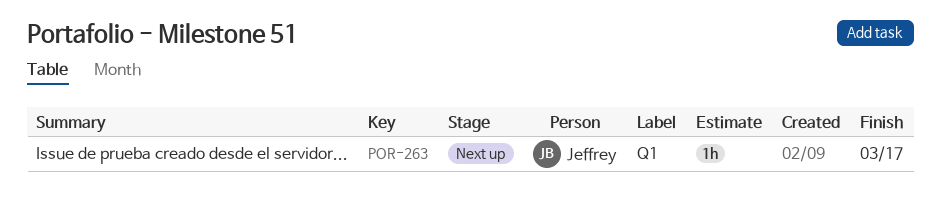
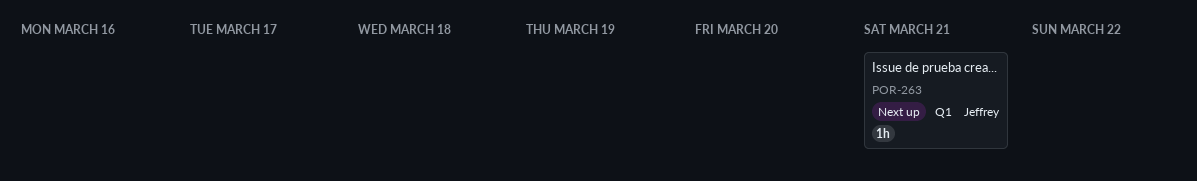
POR-263, due: Mar 17 -> Mar 21

